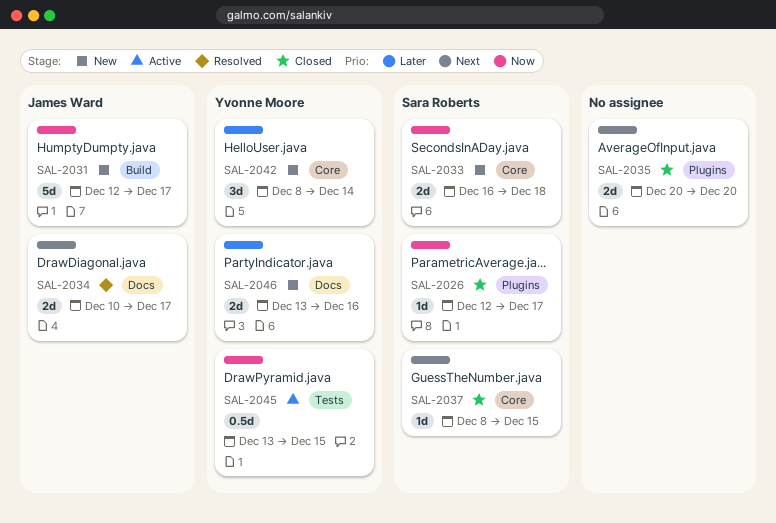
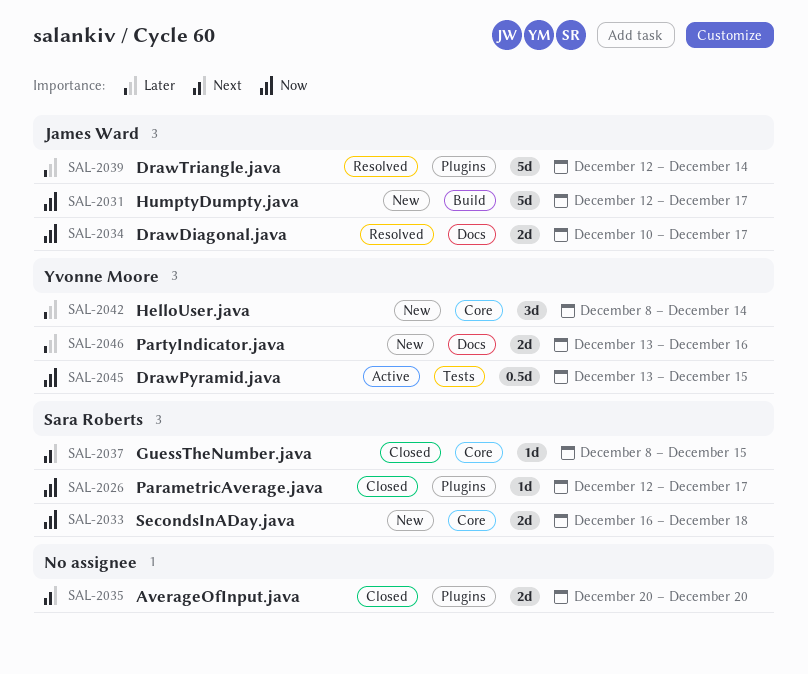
SAL-2034, priority: Next -> Now
SAL-2039: none -> present

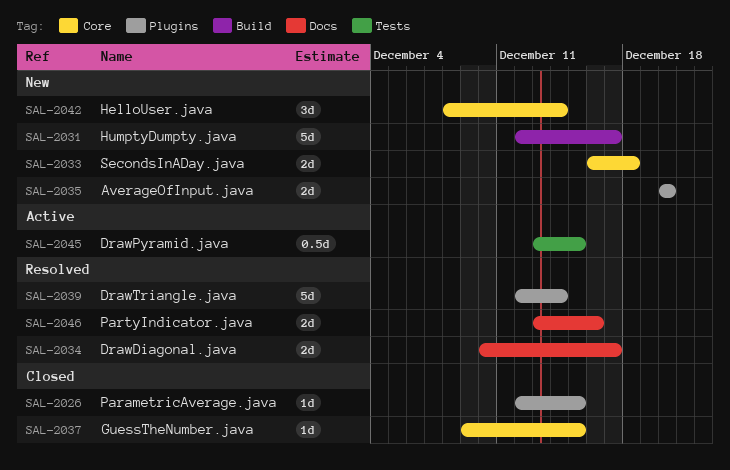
SAL-2026, due: Dec 17 -> Dec 15
SAL-2035, status: Closed -> New
SAL-2037, start: Dec 8 -> Dec 9
SAL-2046, status: New -> Resolved

